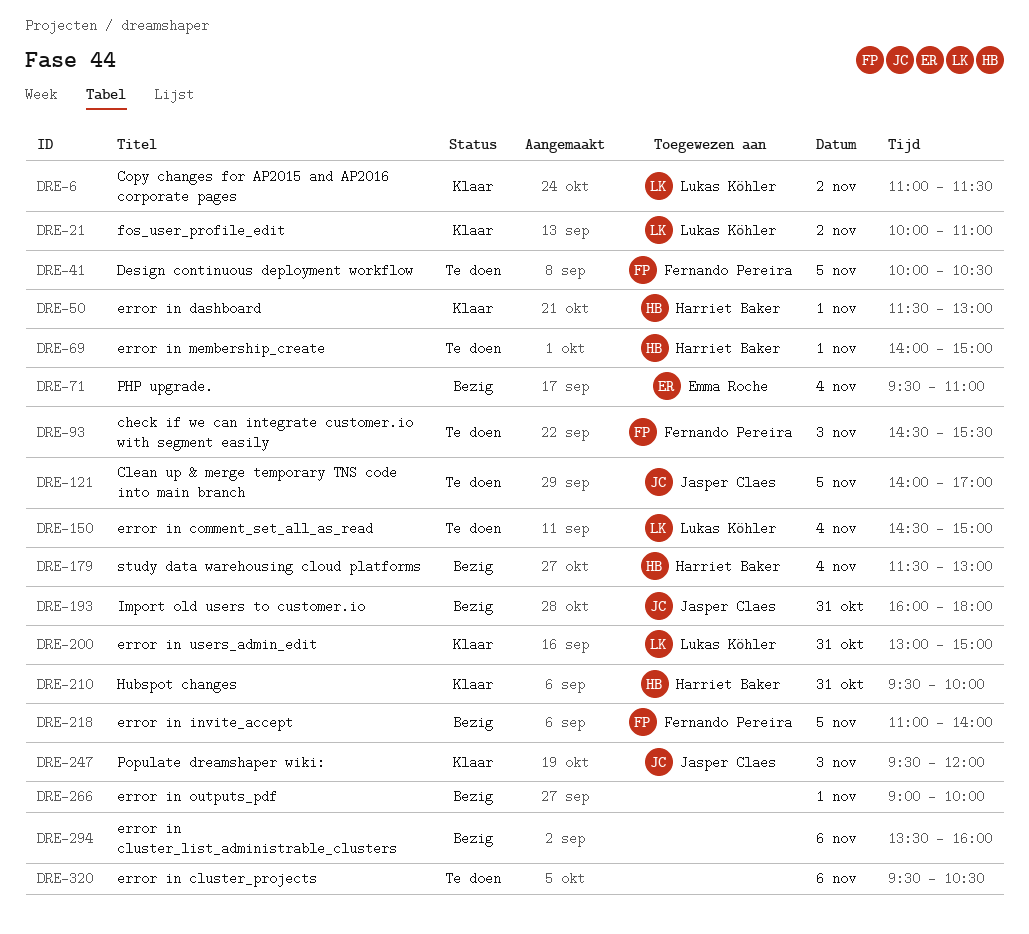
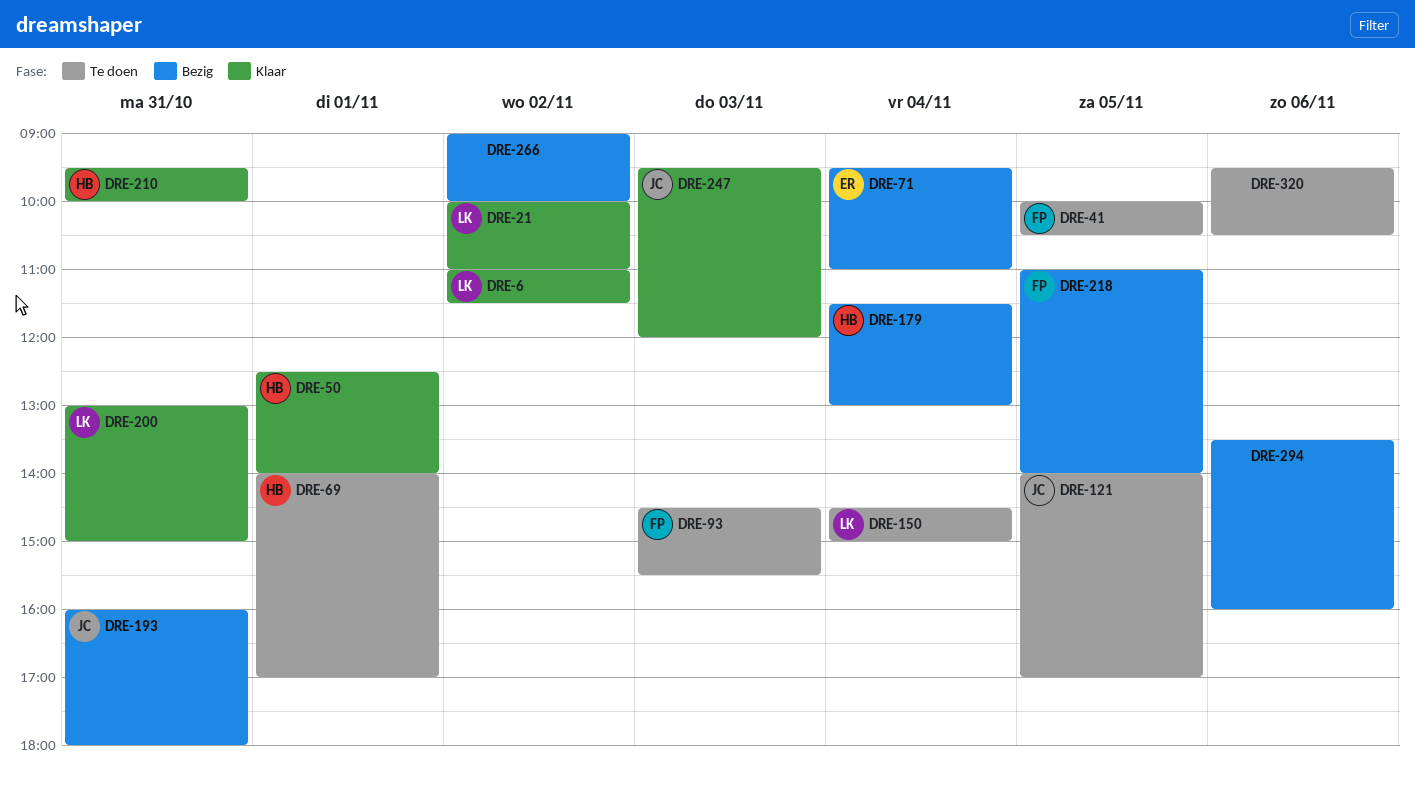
DRE-50, begins: 11:30 -> 12:30
DRE-50, ends: 13:00 -> 14:00
DRE-69, ends: 15:00 -> 17:00
DRE-266, day: Nov 1 -> Nov 2

